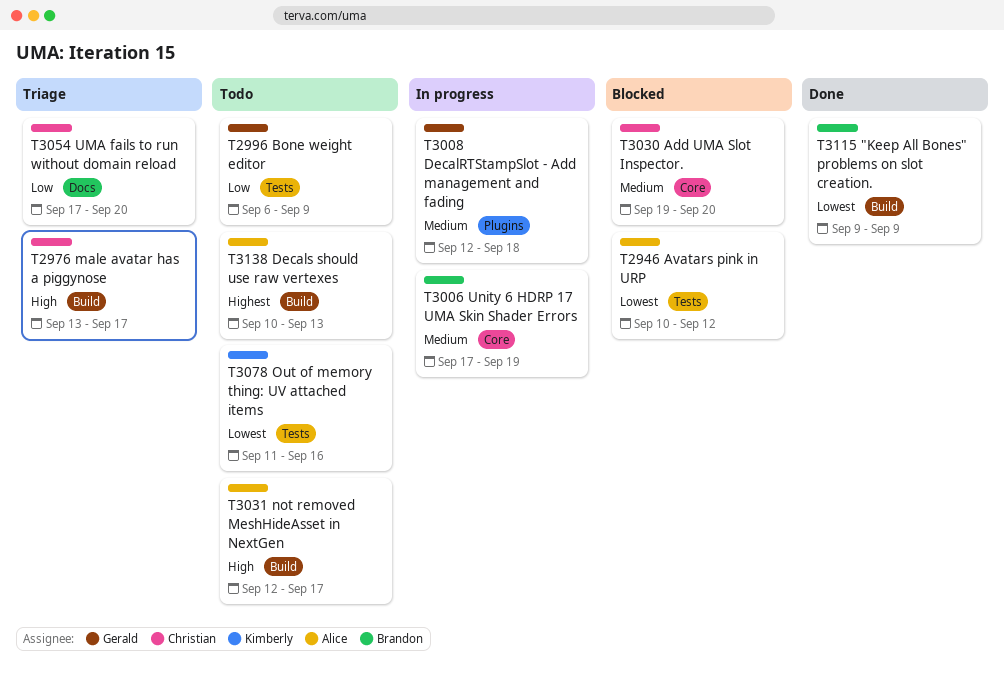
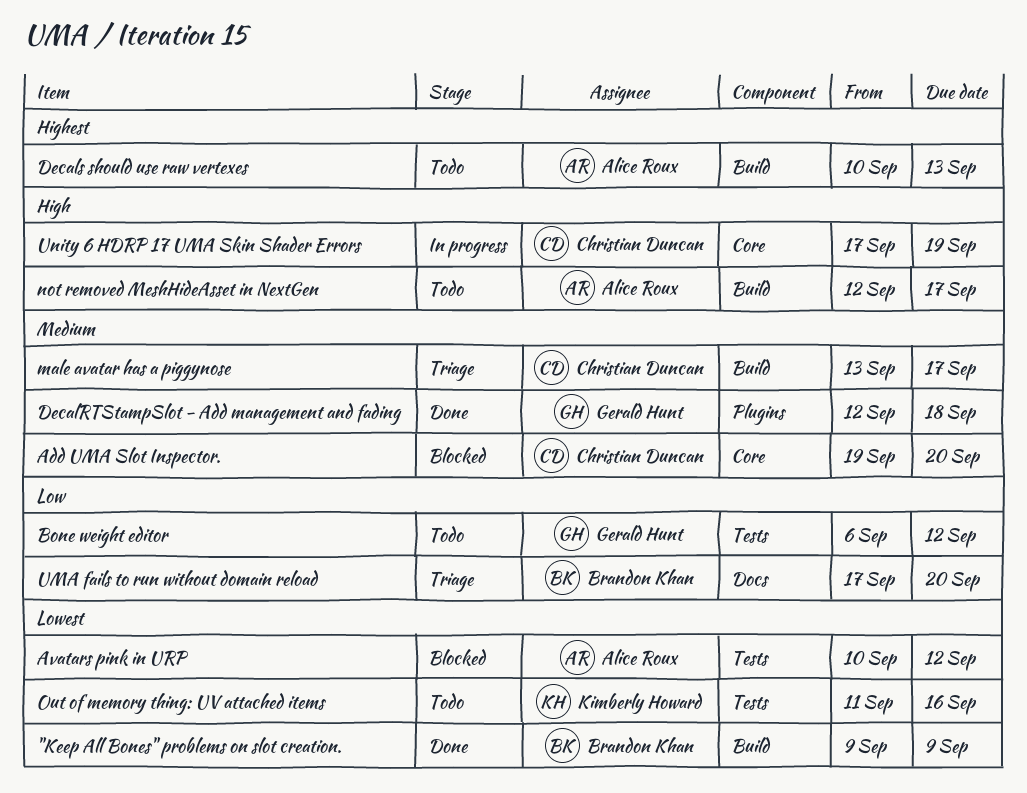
Bone weight editor, due: Sep 9 -> Sep 12
DecalRTStampSlot - Add management and fading, status: In progress -> Done
male avatar has a piggynose, priority: High -> Medium
UMA fails to run without domain reload, owner: Christian Duncan -> Brandon Khan
Unity 6 HDRP 17 UMA Skin Shader Errors, owner: Brandon Khan -> Christian Duncan
Unity 6 HDRP 17 UMA Skin Shader Errors, priority: Medium -> High

